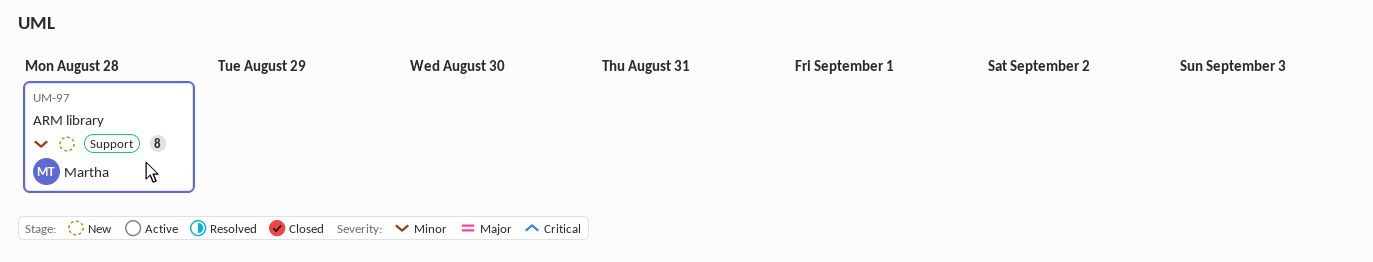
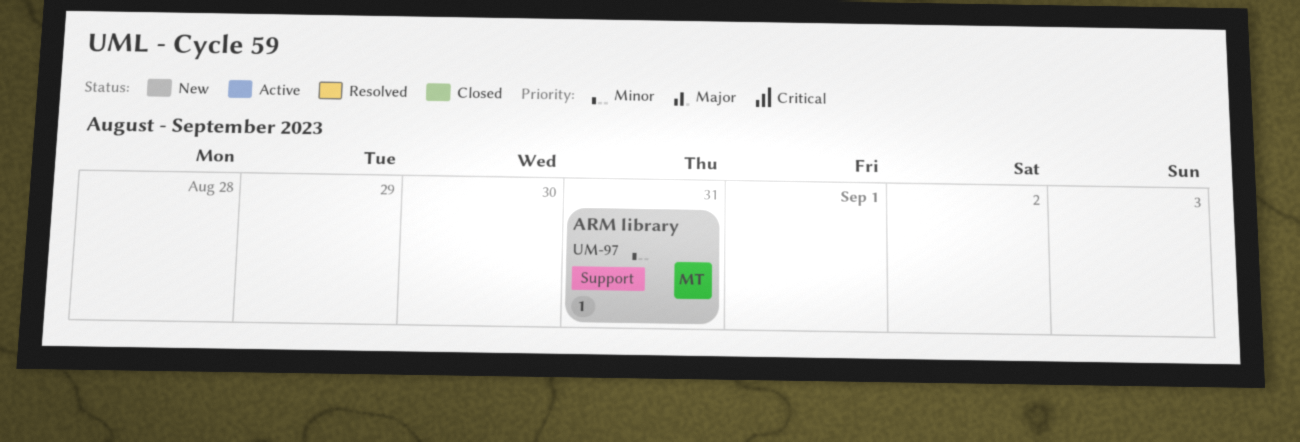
UM-97, estimate: 8 -> 1
UM-97, due: Aug 28 -> Aug 31

